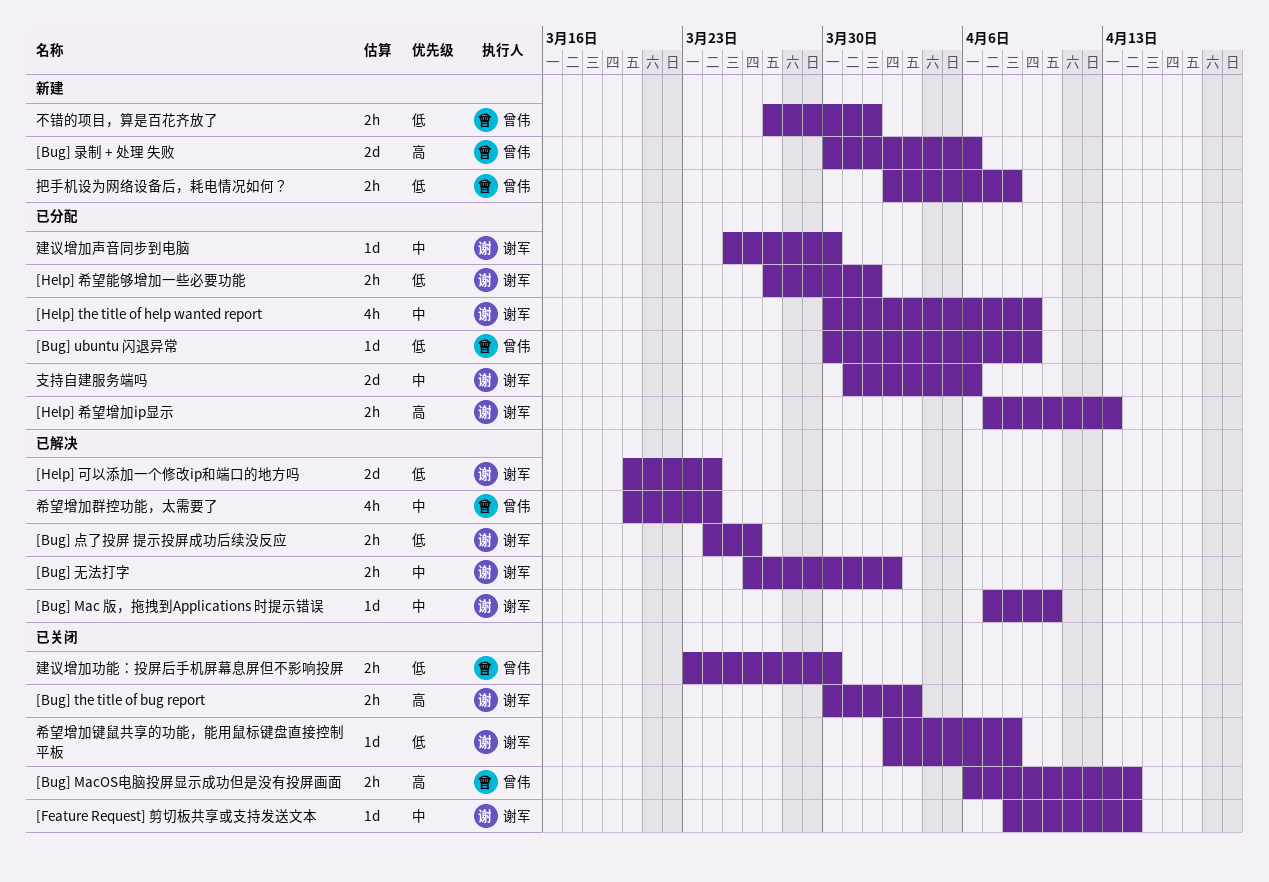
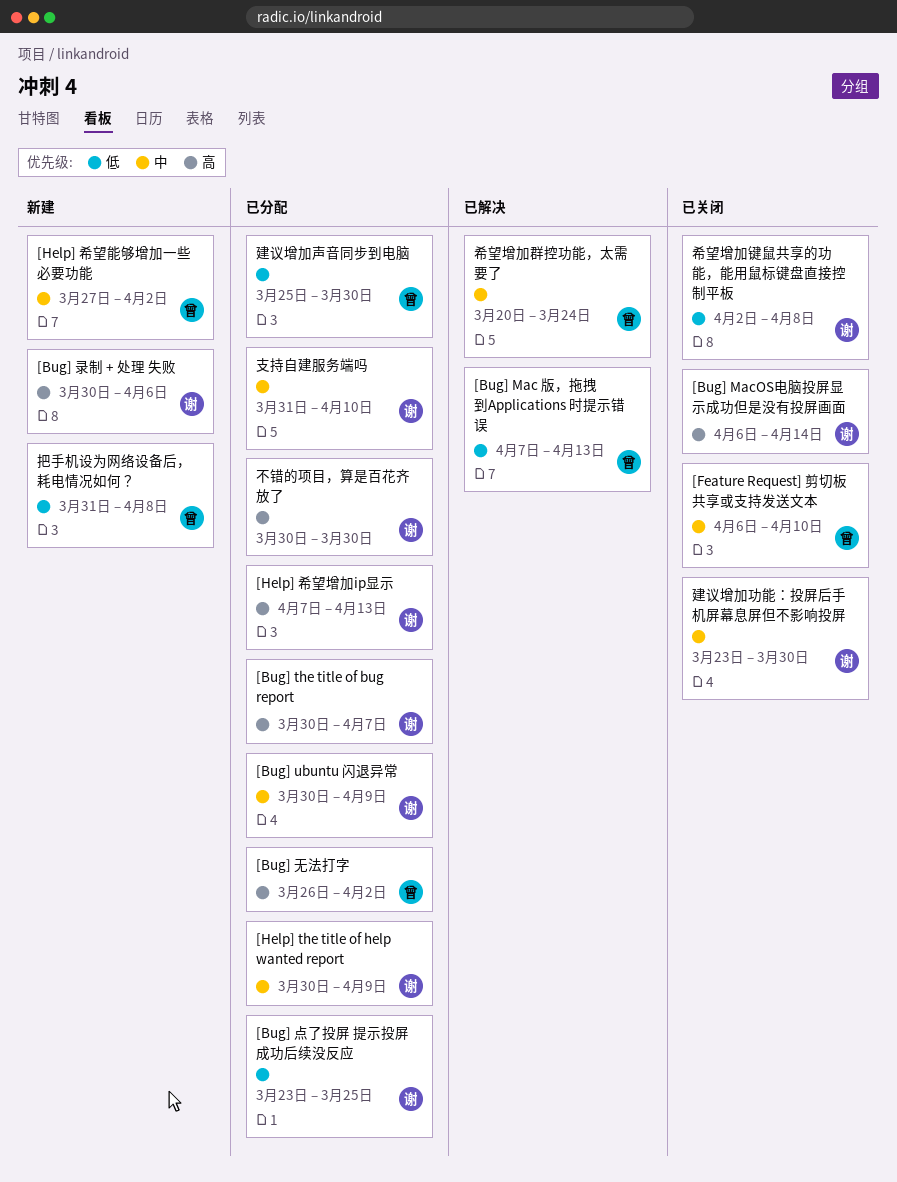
[Bug] Mac 版，拖拽到Applications 时提示错误, owner: 谢军 -> 曾伟
[Bug] Mac 版，拖拽到Applications 时提示错误, priority: 中 -> 低
[Bug] Mac 版，拖拽到Applications 时提示错误, due: Apr 10 -> Apr 13
[Bug] MacOS电脑投屏显示成功但是没有投屏画面, owner: 曾伟 -> 谢军
[Bug] the title of bug report, status: 已关闭 -> 已分配
[Bug] the title of bug report, due: Apr 3 -> Apr 7
[Bug] ubuntu 闪退异常, owner: 曾伟 -> 谢军
[Bug] ubuntu 闪退异常, priority: 低 -> 中
[Bug] 录制 + 处理 失败, owner: 曾伟 -> 谢军
[Bug] 无法打字, status: 已解决 -> 已分配
[Bug] 无法打字, owner: 谢军 -> 曾伟
[Bug] 无法打字, priority: 中 -> 高
[Bug] 点了投屏 提示投屏成功后续没反应, status: 已解决 -> 已分配
[Bug] 点了投屏 提示投屏成功后续没反应, start: Mar 24 -> Mar 23
[Bug] 点了投屏 提示投屏成功后续没反应, due: Mar 26 -> Mar 25
[Feature Request] 剪切板共享或支持发送文本, owner: 谢军 -> 曾伟
[Feature Request] 剪切板共享或支持发送文本, start: Apr 8 -> Apr 6
[Feature Request] 剪切板共享或支持发送文本, due: Apr 14 -> Apr 10
[Help] 可以添加一个修改ip和端口的地方吗: present -> none
[Help] 希望能够增加一些必要功能, status: 已分配 -> 新建
[Help] 希望能够增加一些必要功能, owner: 谢军 -> 曾伟
[Help] 希望能够增加一些必要功能, priority: 低 -> 中
[Help] 希望能够增加一些必要功能, due: Apr 1 -> Apr 2
不错的项目，算是百花齐放了, status: 新建 -> 已分配
不错的项目，算是百花齐放了, owner: 曾伟 -> 谢军
不错的项目，算是百花齐放了, priority: 低 -> 高
不错的项目，算是百花齐放了, start: Mar 27 -> Mar 30
不错的项目，算是百花齐放了, due: Apr 1 -> Mar 30
建议增加功能：投屏后手机屏幕息屏但不影响投屏, owner: 曾伟 -> 谢军
建议增加功能：投屏后手机屏幕息屏但不影响投屏, priority: 低 -> 中
建议增加声音同步到电脑, owner: 谢军 -> 曾伟
建议增加声音同步到电脑, priority: 中 -> 低
把手机设为网络设备后，耗电情况如何？, start: Apr 2 -> Mar 31
支持自建服务端吗, due: Apr 6 -> Apr 10

